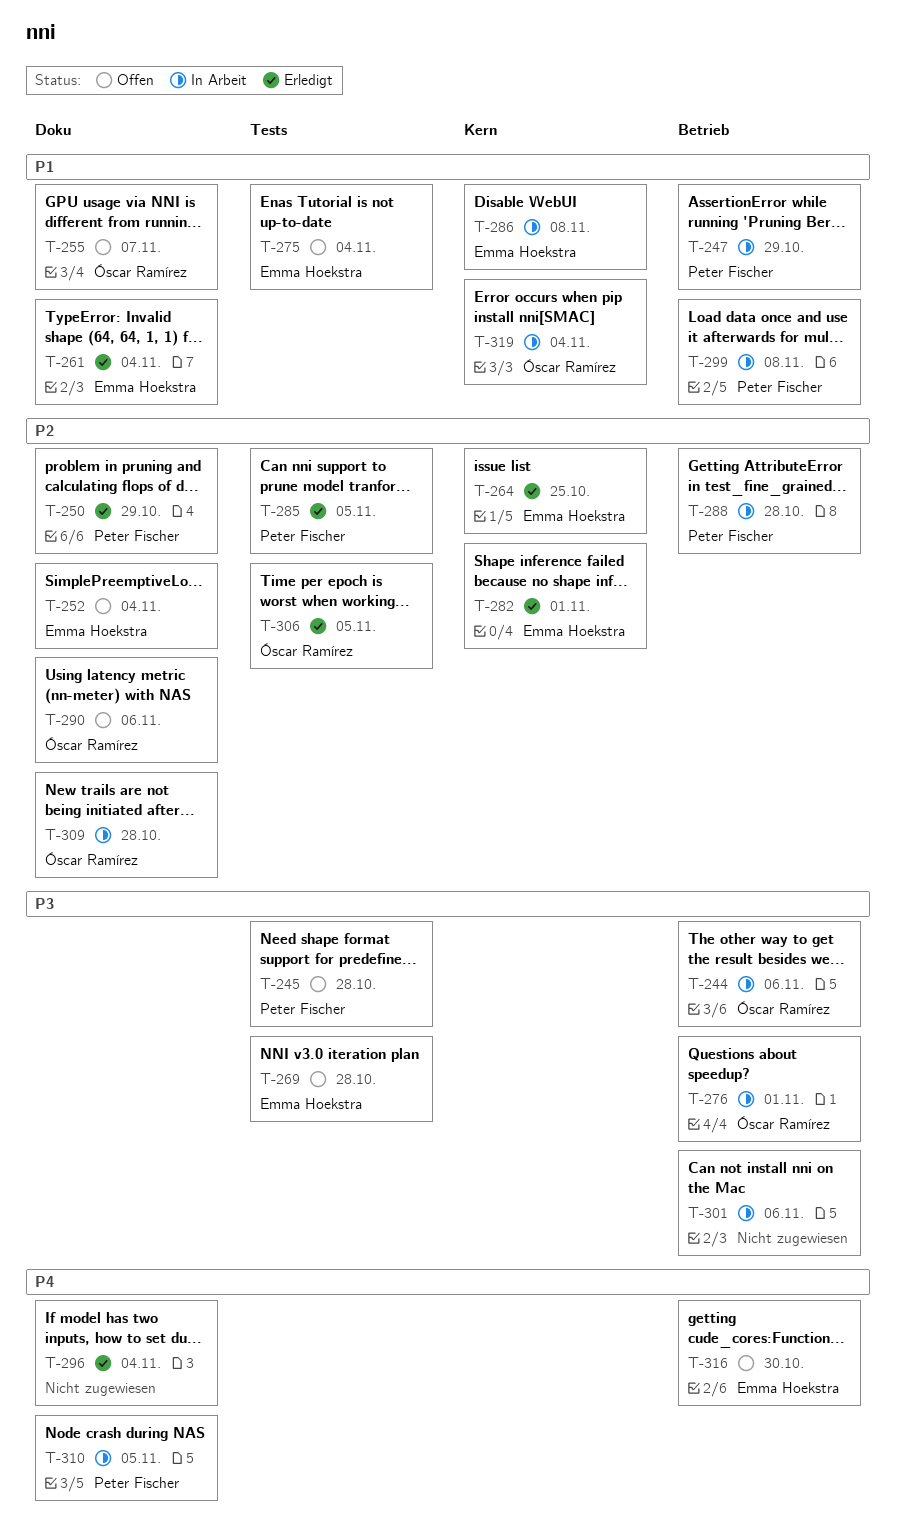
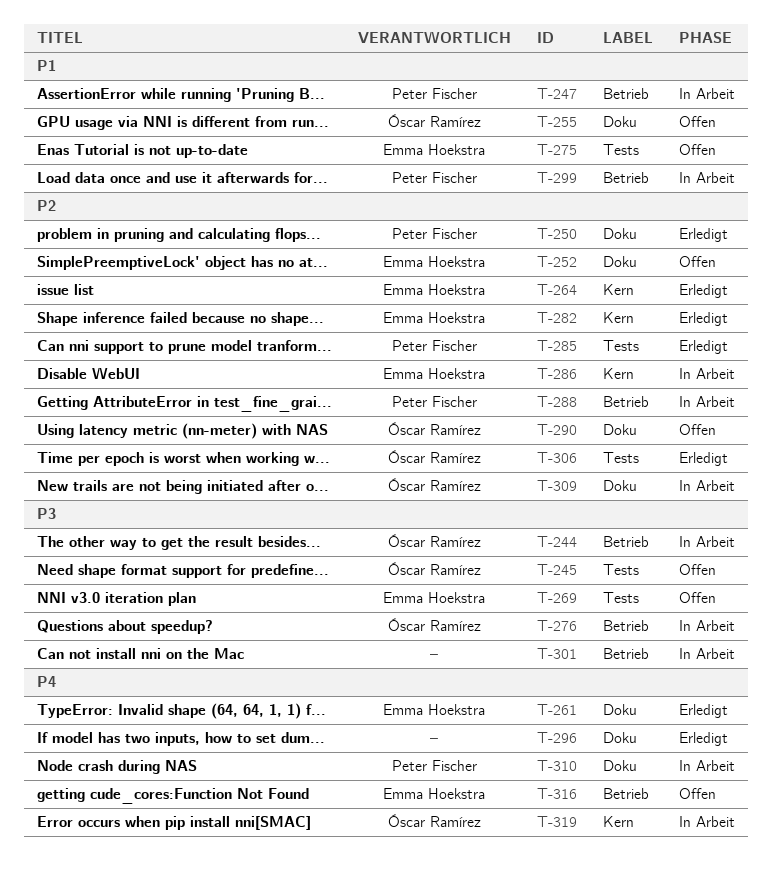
T-245, owner: Peter Fischer -> Óscar Ramírez
T-261, priority: P1 -> P4
T-286, priority: P1 -> P2
T-319, priority: P1 -> P4

